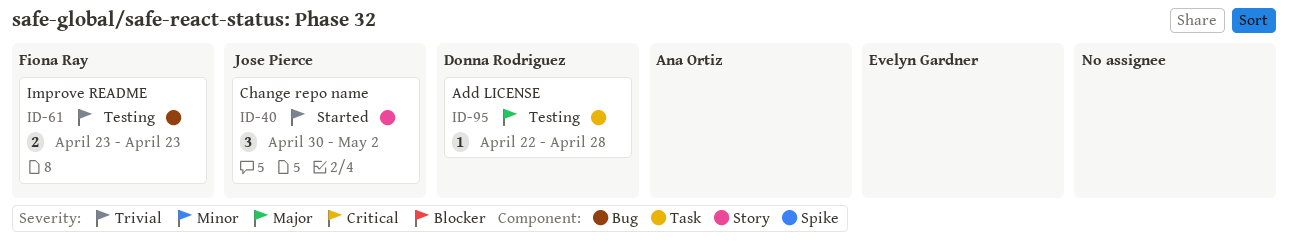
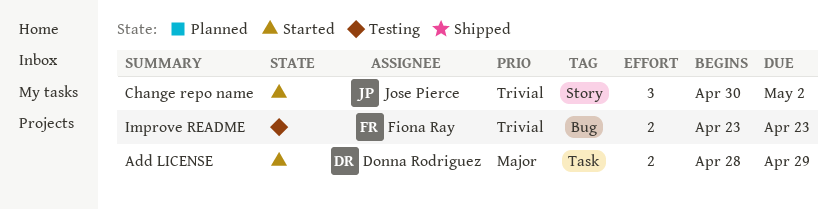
Add LICENSE, status: Testing -> Started
Add LICENSE, estimate: 1 -> 2
Add LICENSE, start: Apr 22 -> Apr 28
Add LICENSE, due: Apr 28 -> Apr 29

